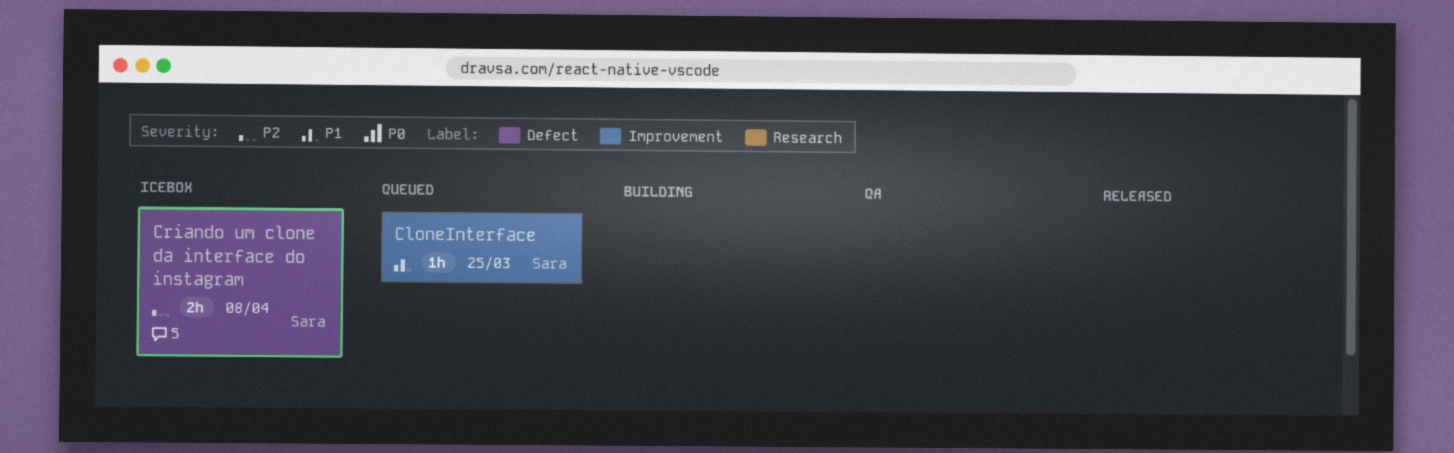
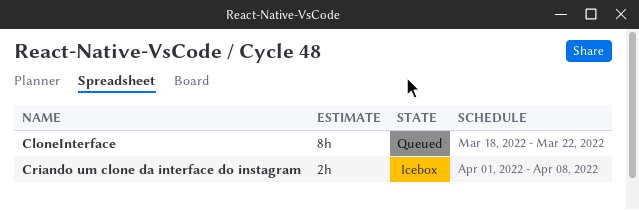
CloneInterface, estimate: 1h -> 8h
CloneInterface, due: Mar 25 -> Mar 22

